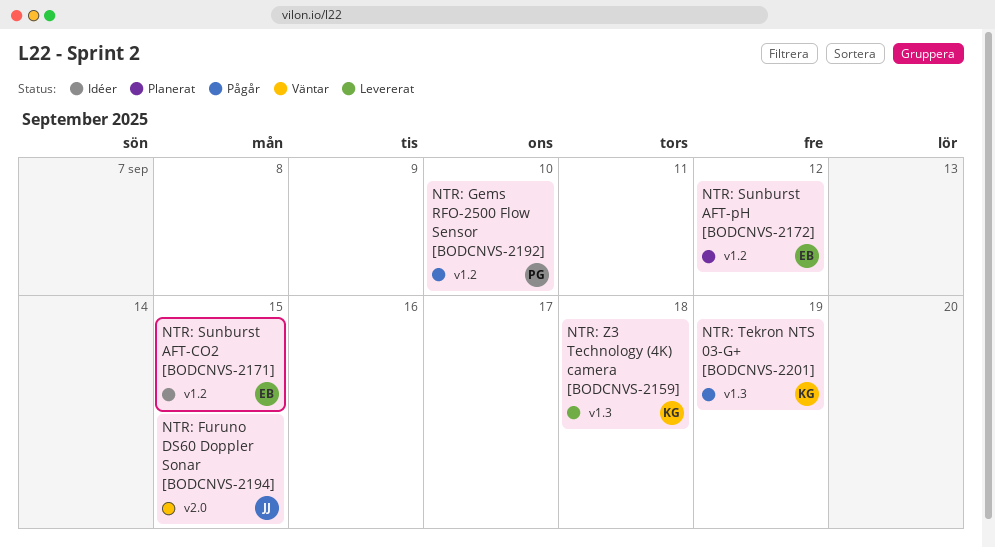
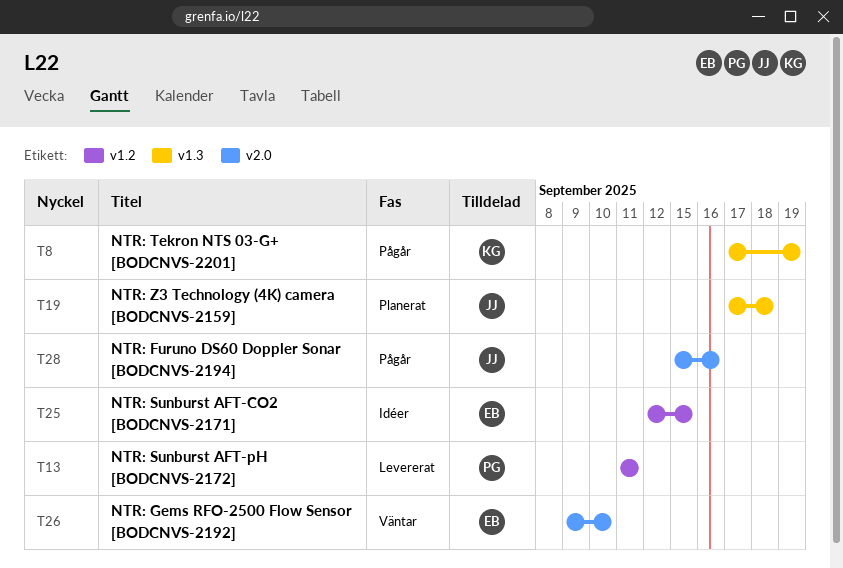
NTR: Furuno DS60 Doppler Sonar [BODCNVS-2194], status: Väntar -> Pågår
NTR: Furuno DS60 Doppler Sonar [BODCNVS-2194], due: Sep 15 -> Sep 16
NTR: Gems RFO-2500 Flow Sensor [BODCNVS-2192], status: Pågår -> Väntar
NTR: Gems RFO-2500 Flow Sensor [BODCNVS-2192], owner: PG -> EB
NTR: Gems RFO-2500 Flow Sensor [BODCNVS-2192], label: v1.2 -> v2.0
NTR: Sunburst AFT-pH [BODCNVS-2172], status: Planerat -> Levererat
NTR: Sunburst AFT-pH [BODCNVS-2172], owner: EB -> PG
NTR: Sunburst AFT-pH [BODCNVS-2172], due: Sep 12 -> Sep 11
NTR: Z3 Technology (4K) camera [BODCNVS-2159], status: Levererat -> Planerat
NTR: Z3 Technology (4K) camera [BODCNVS-2159], owner: KG -> JJ

